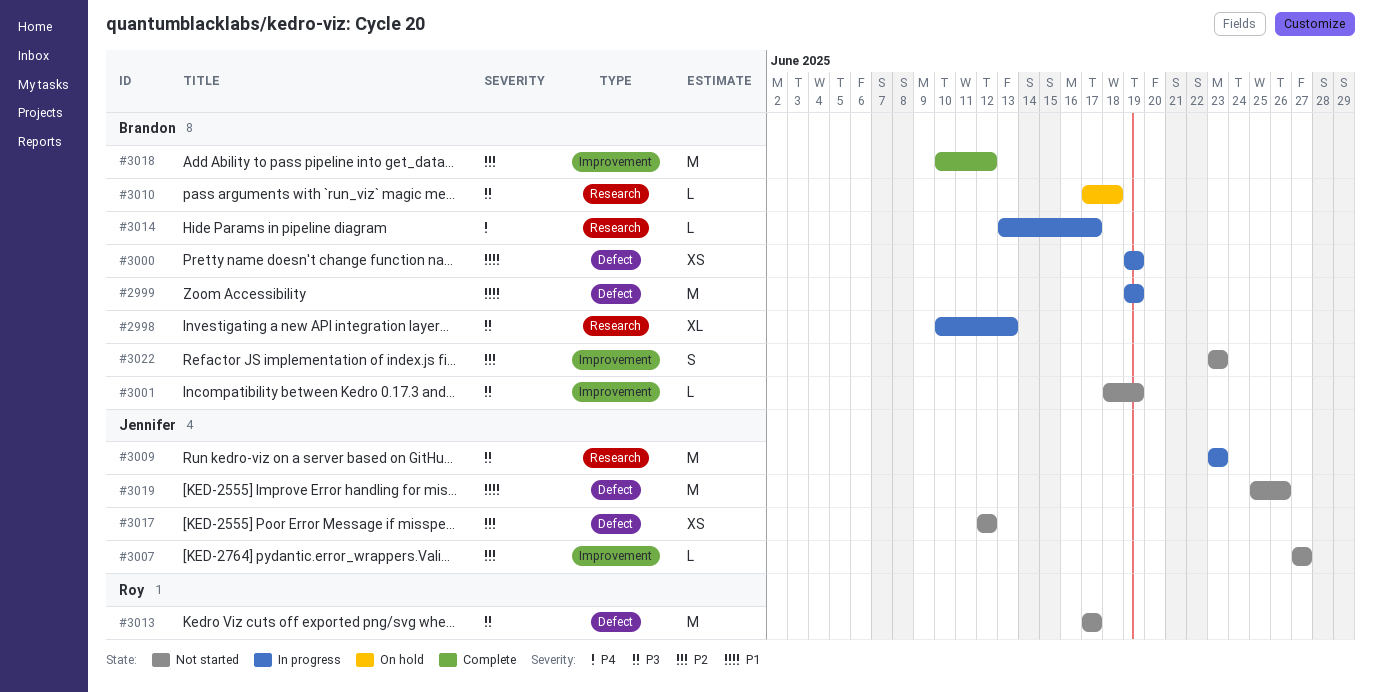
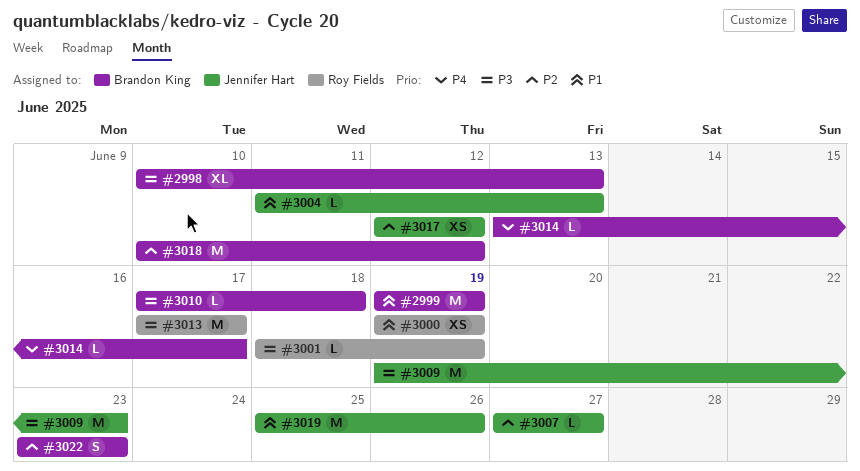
#3000, owner: Brandon King -> Roy Fields
#3001, owner: Brandon King -> Roy Fields
#3004: none -> present
#3009, start: Jun 23 -> Jun 19

